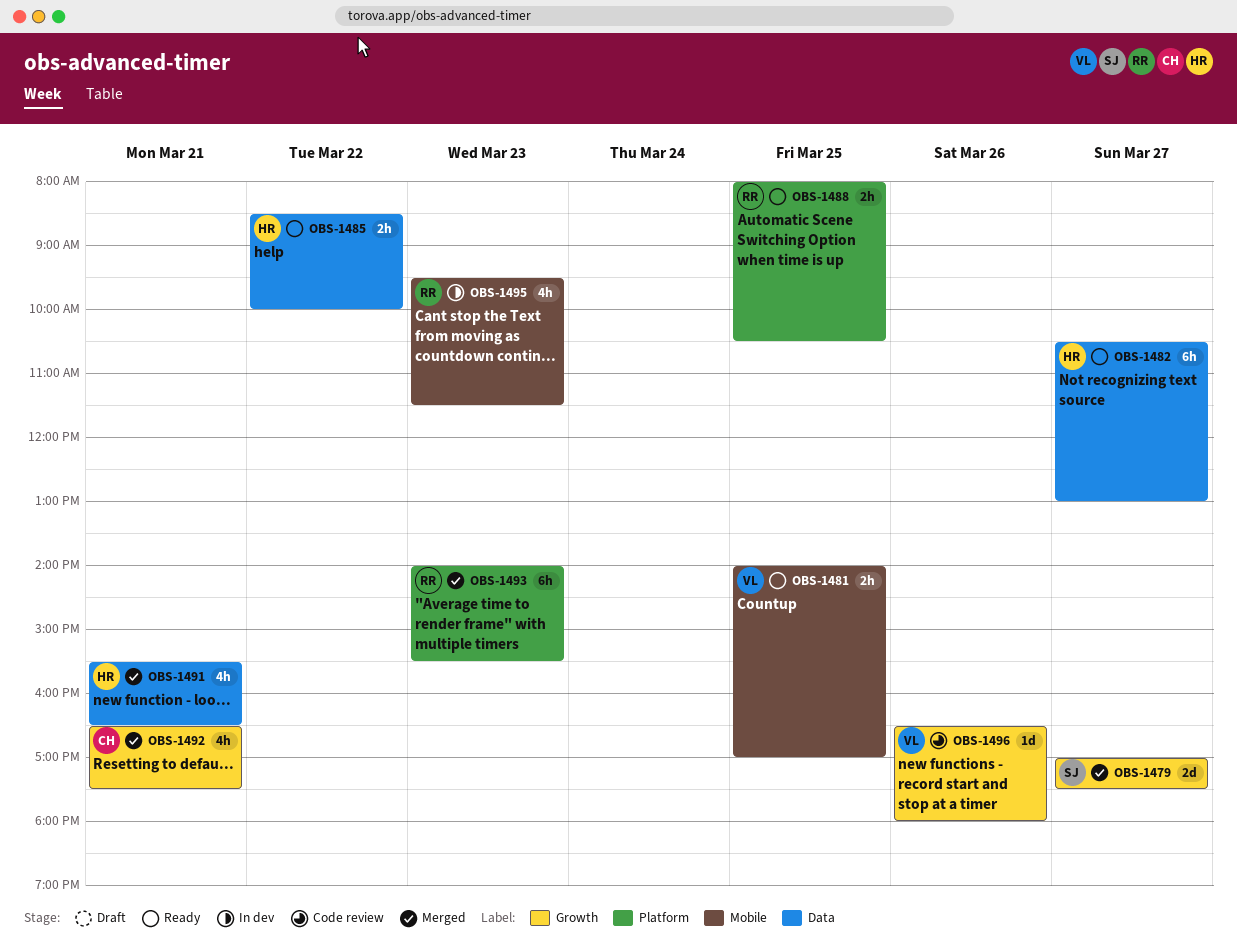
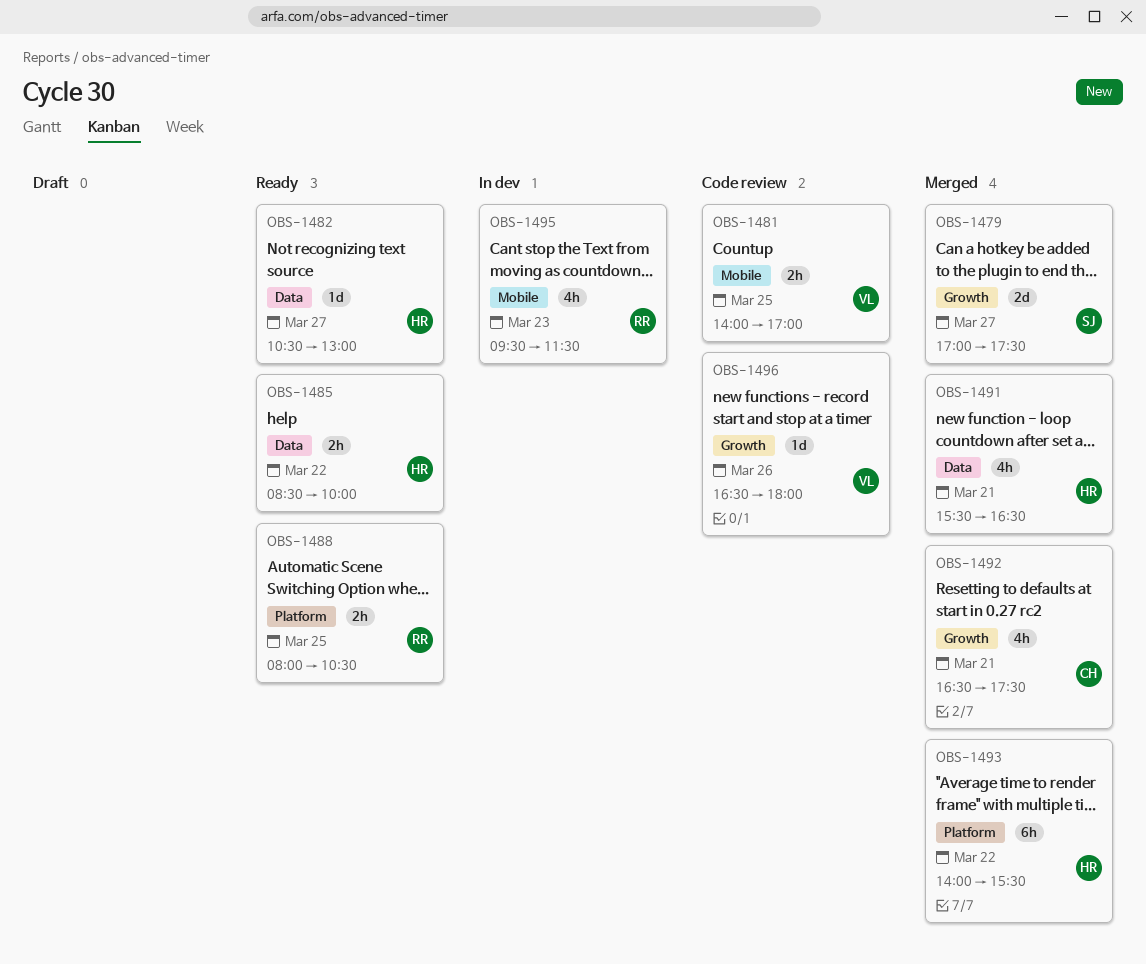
OBS-1481, status: Ready -> Code review
OBS-1482, estimate: 6h -> 1d
OBS-1493, owner: RR -> HR
OBS-1493, day: Mar 23 -> Mar 22

